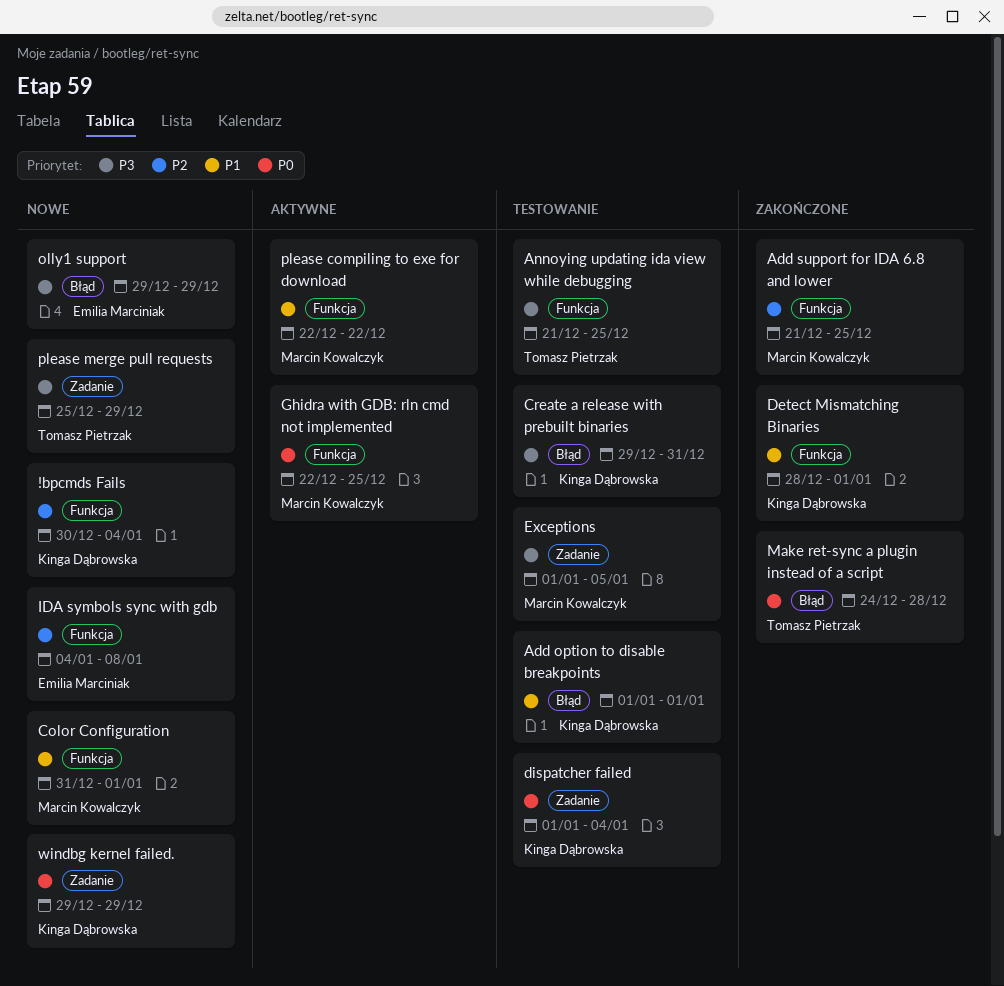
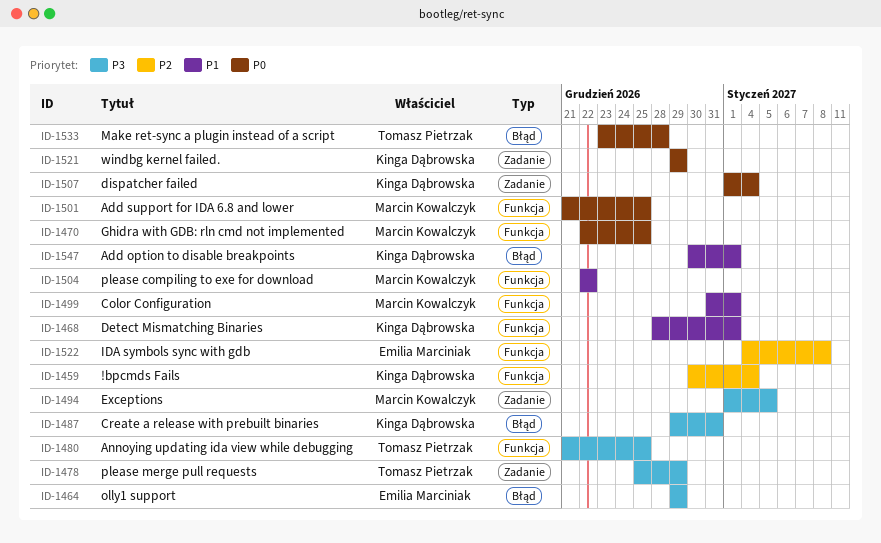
Add option to disable breakpoints, start: Jan 1 -> Dec 30
Add support for IDA 6.8 and lower, priority: P2 -> P0
Make ret-sync a plugin instead of a script, start: Dec 24 -> Dec 23

